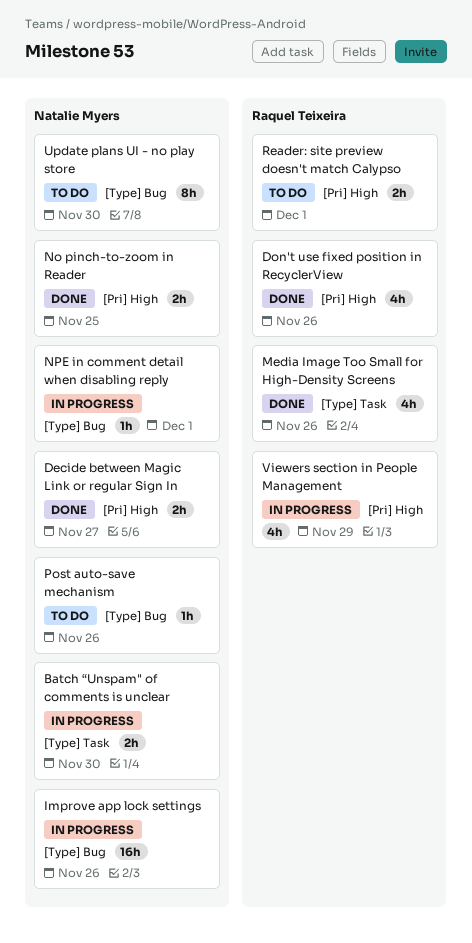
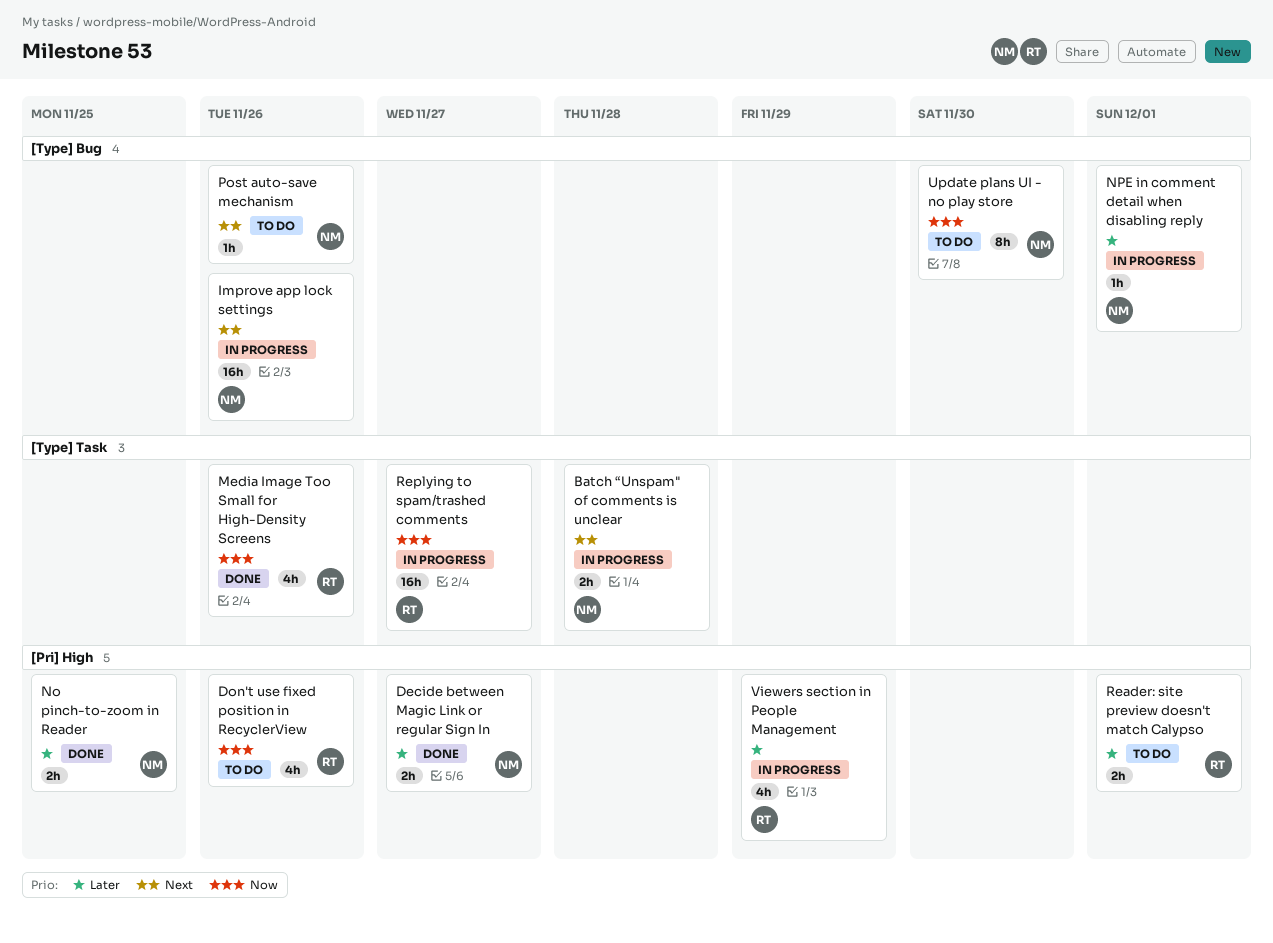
Batch “Unspam" of comments is unclear, due: Nov 30 -> Nov 28
Don't use fixed position in RecyclerView, status: Done -> To do
Replying to spam/trashed comments: none -> present

